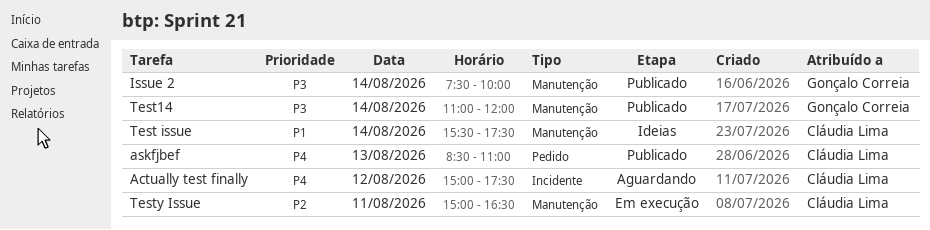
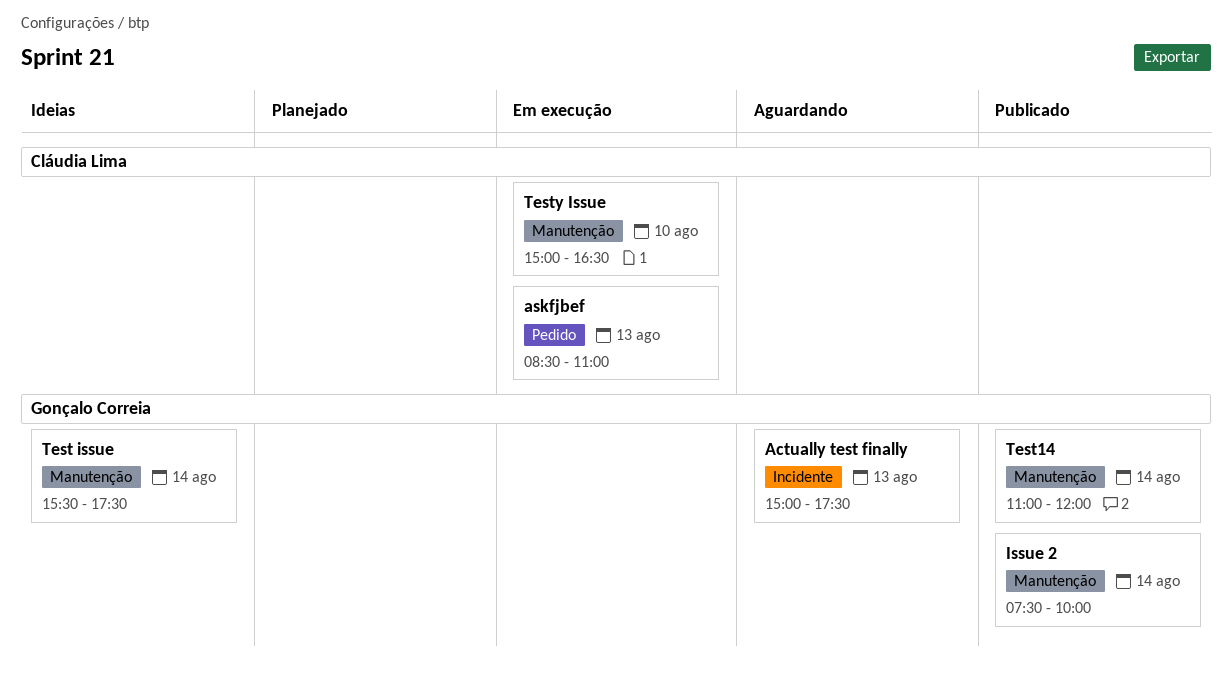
Actually test finally, owner: Cláudia Lima -> Gonçalo Correia
Actually test finally, day: Aug 12 -> Aug 13
askfjbef, status: Publicado -> Em execução
Test issue, owner: Cláudia Lima -> Gonçalo Correia
Testy Issue, day: Aug 11 -> Aug 10

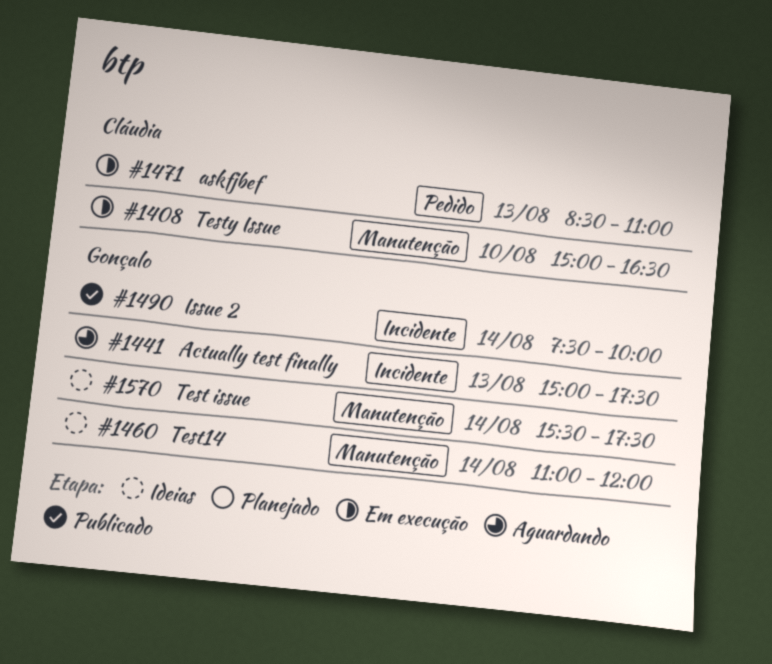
Issue 2, label: Manutenção -> Incidente
Test14, status: Publicado -> Ideias

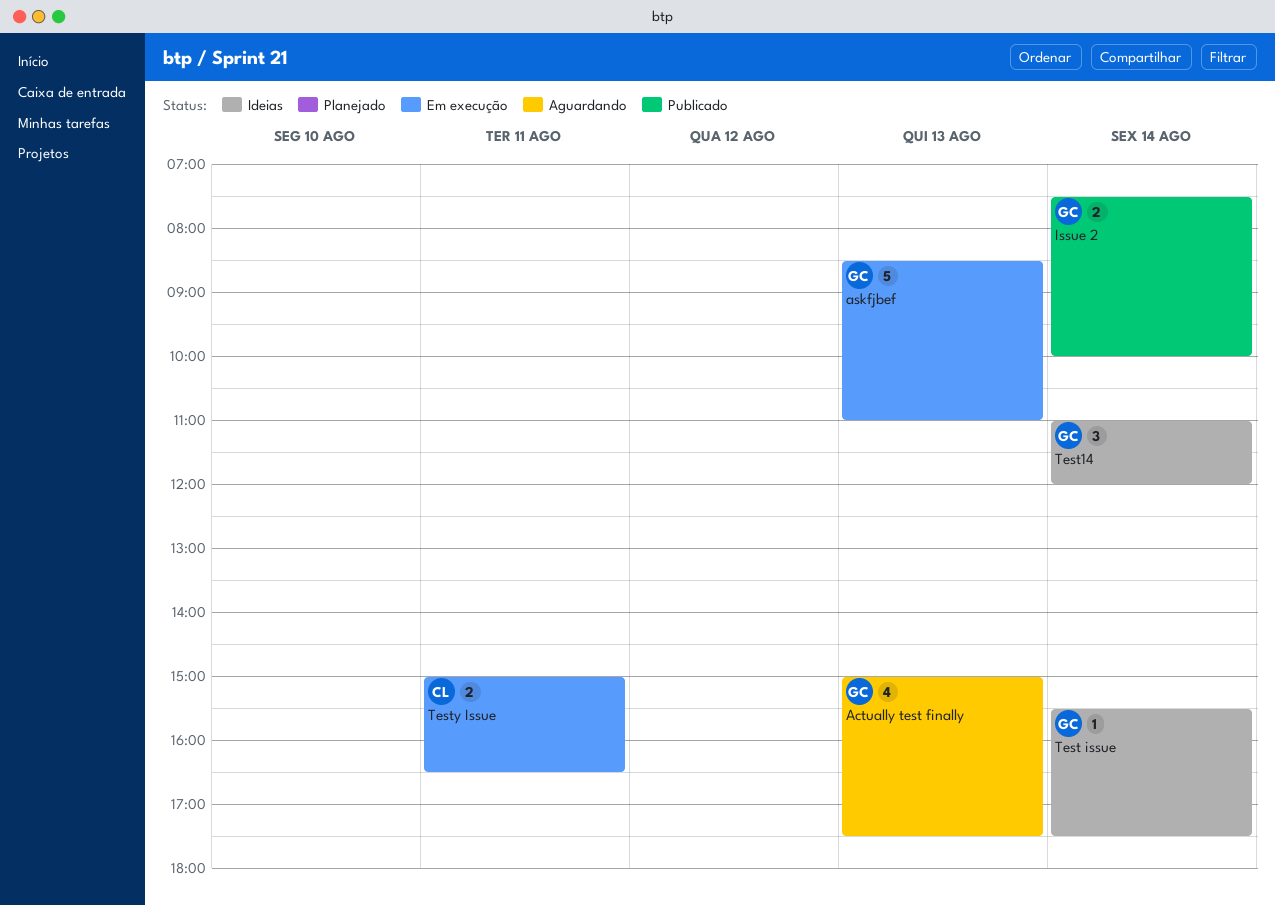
askfjbef, owner: Cláudia -> Gonçalo
Testy Issue, day: Aug 10 -> Aug 11

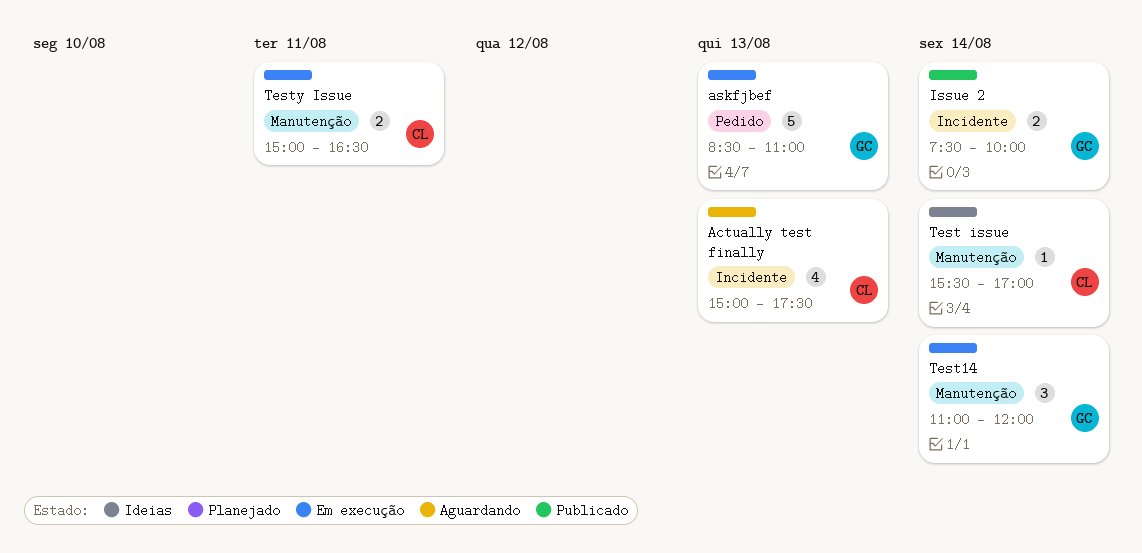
Actually test finally, owner: GC -> CL
Test issue, owner: GC -> CL
Test issue, ends: 17:30 -> 17:00
Test14, status: Ideias -> Em execução

